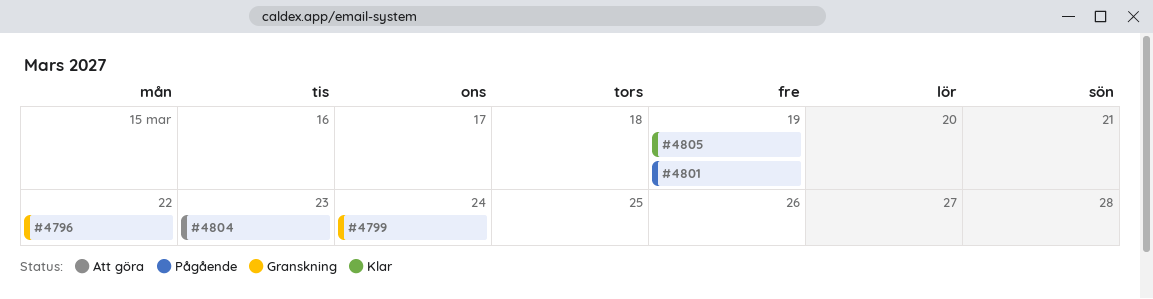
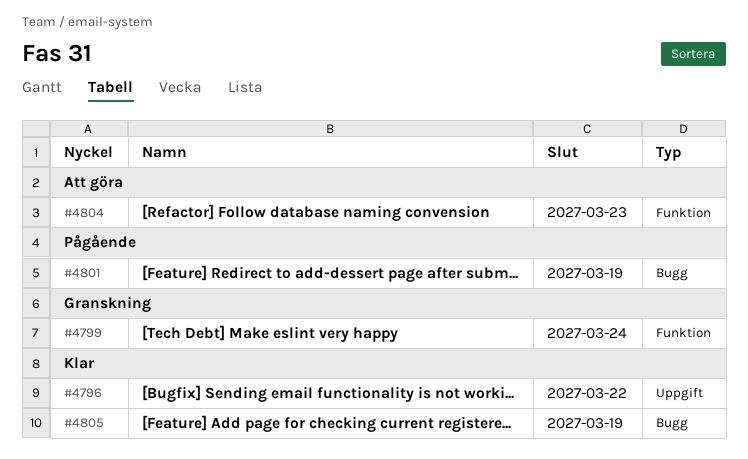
#4796, status: Granskning -> Klar

